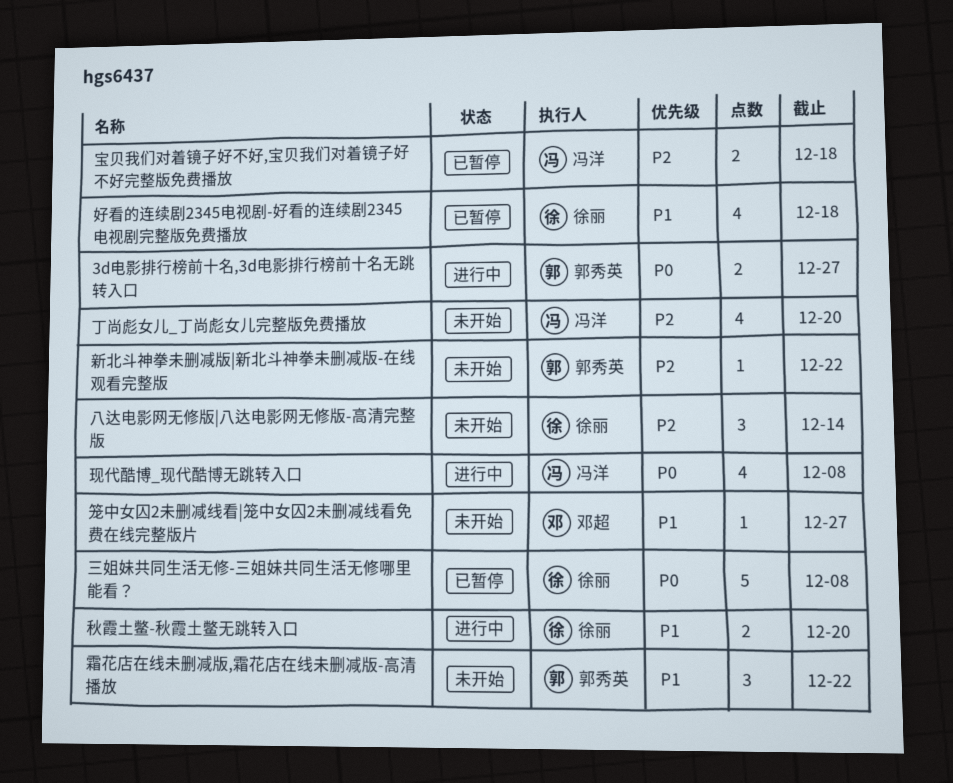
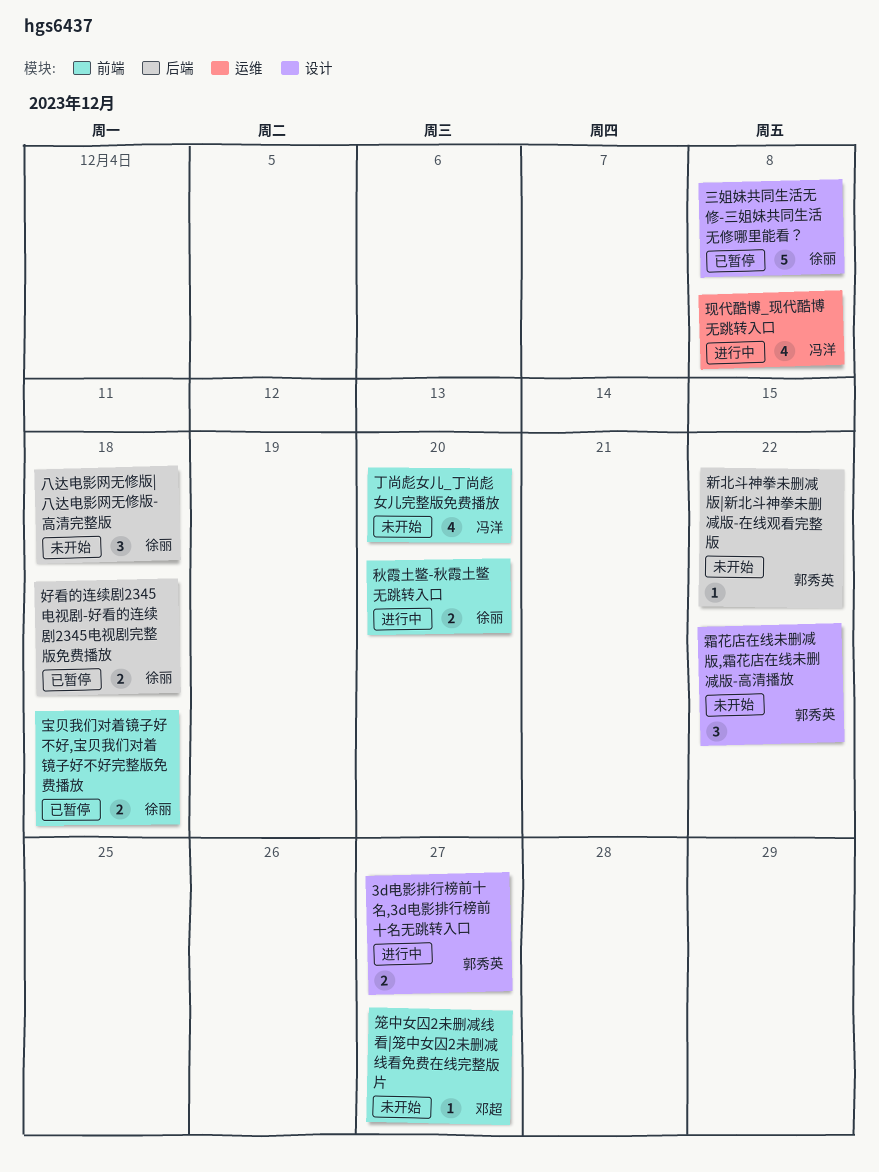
八达电影网无修版|八达电影网无修版-高清完整版, due: Dec 14 -> Dec 18
好看的连续剧2345电视剧-好看的连续剧2345电视剧完整版免费播放, estimate: 4 -> 2
宝贝我们对着镜子好不好,宝贝我们对着镜子好不好完整版免费播放, owner: 冯洋 -> 徐丽

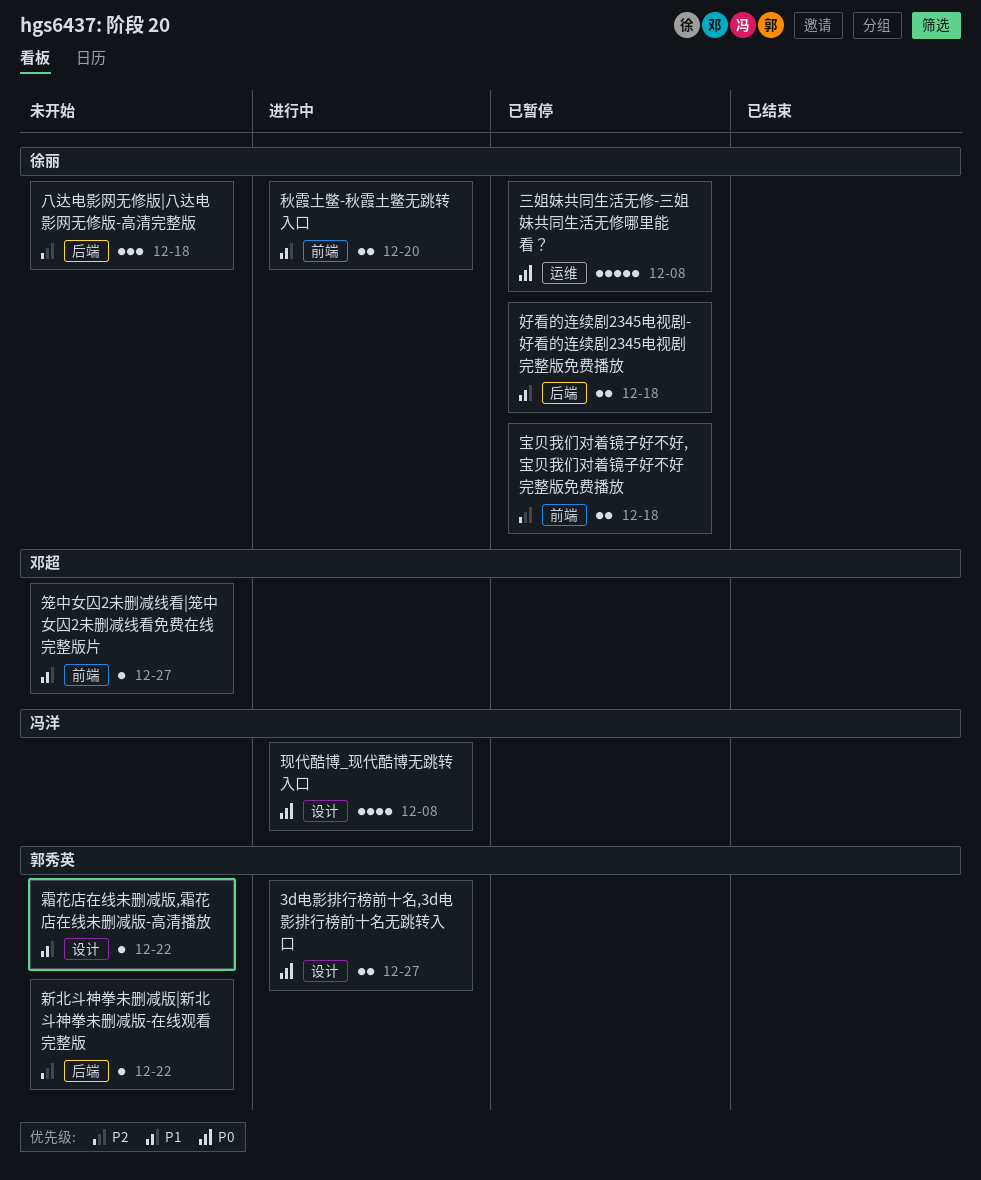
丁尚彪女儿_丁尚彪女儿完整版免费播放: present -> none
三姐妹共同生活无修-三姐妹共同生活无修哪里能看？, label: 设计 -> 运维
现代酷博_现代酷博无跳转入口, label: 运维 -> 设计
霜花店在线未删减版,霜花店在线未删减版-高清播放, estimate: 3 -> 1

